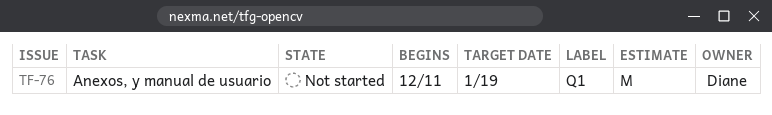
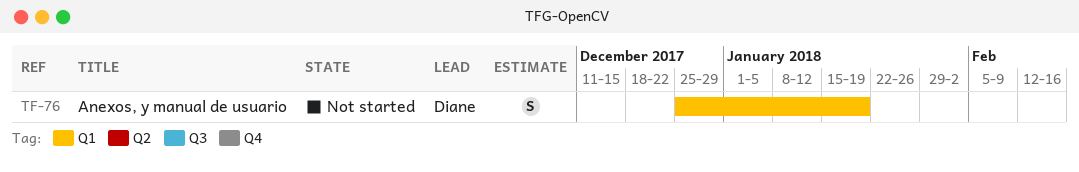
TF-76, estimate: M -> S
TF-76, start: Dec 11 -> Dec 25

